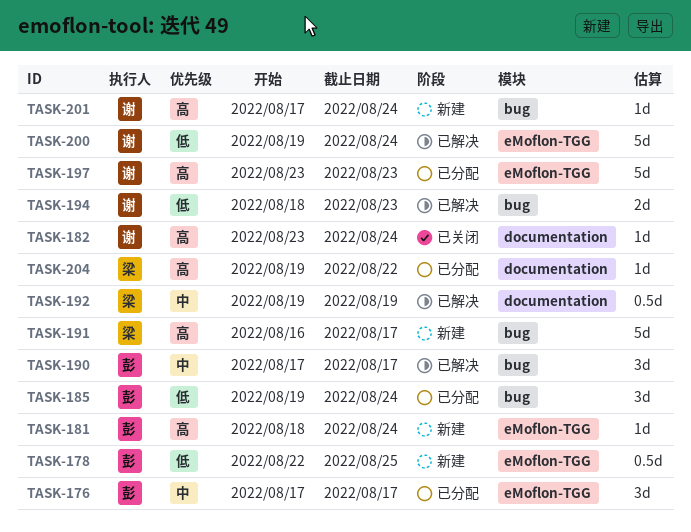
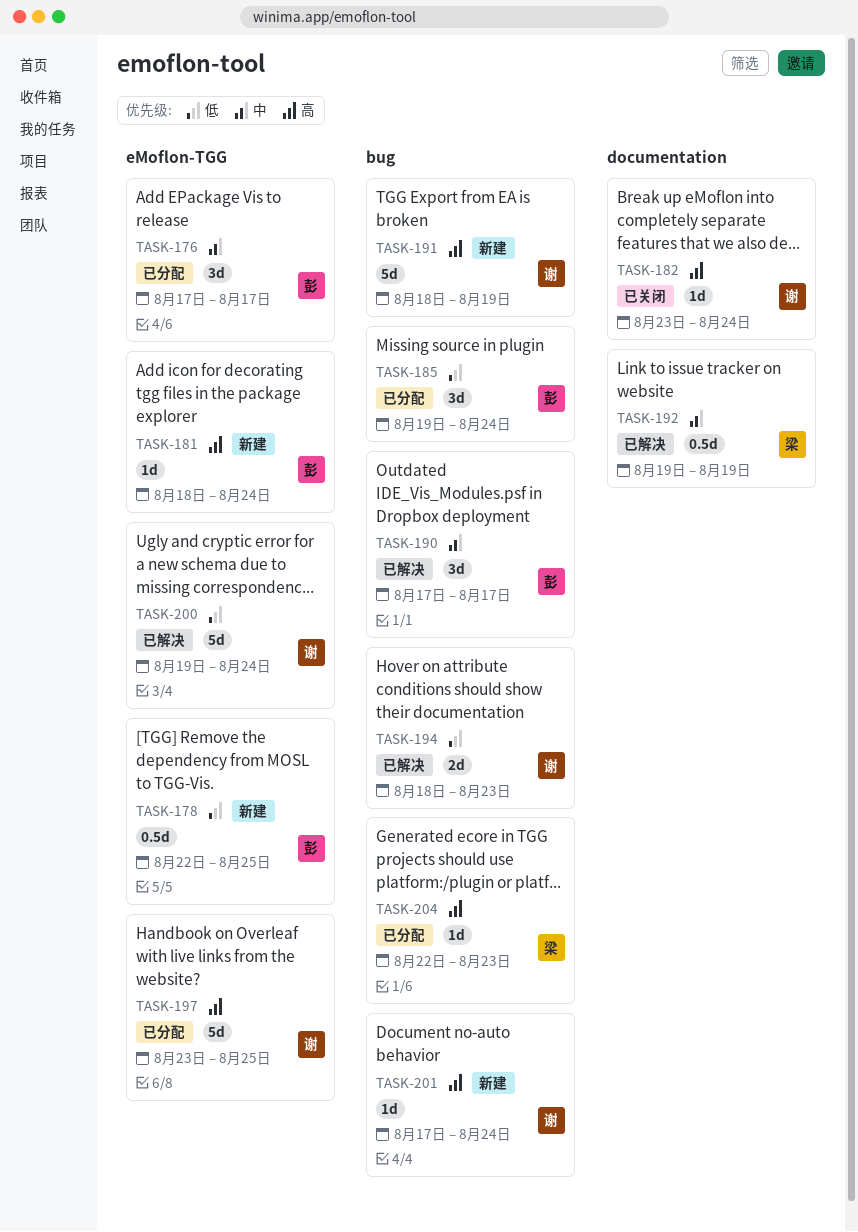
TASK-191, owner: 梁 -> 谢
TASK-191, start: Aug 16 -> Aug 18
TASK-191, due: Aug 17 -> Aug 19
TASK-197, due: Aug 23 -> Aug 25
TASK-204, label: documentation -> bug
TASK-204, start: Aug 19 -> Aug 22
TASK-204, due: Aug 22 -> Aug 23

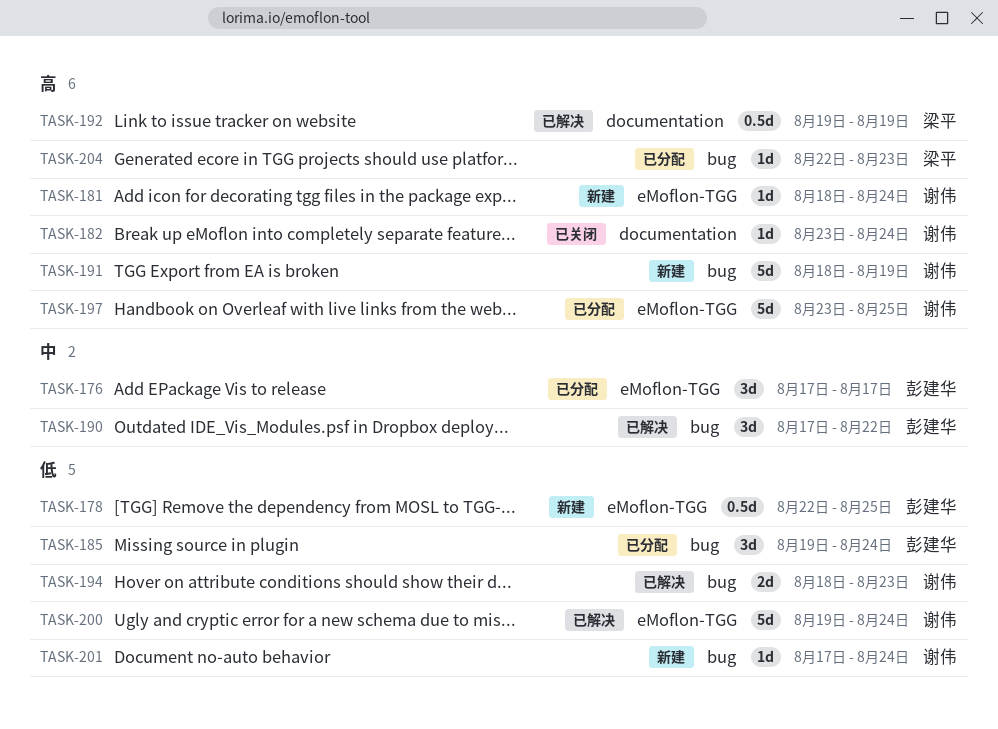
TASK-181, owner: 彭建华 -> 谢伟
TASK-190, due: Aug 17 -> Aug 22
TASK-192, priority: 中 -> 高
TASK-201, priority: 高 -> 低

